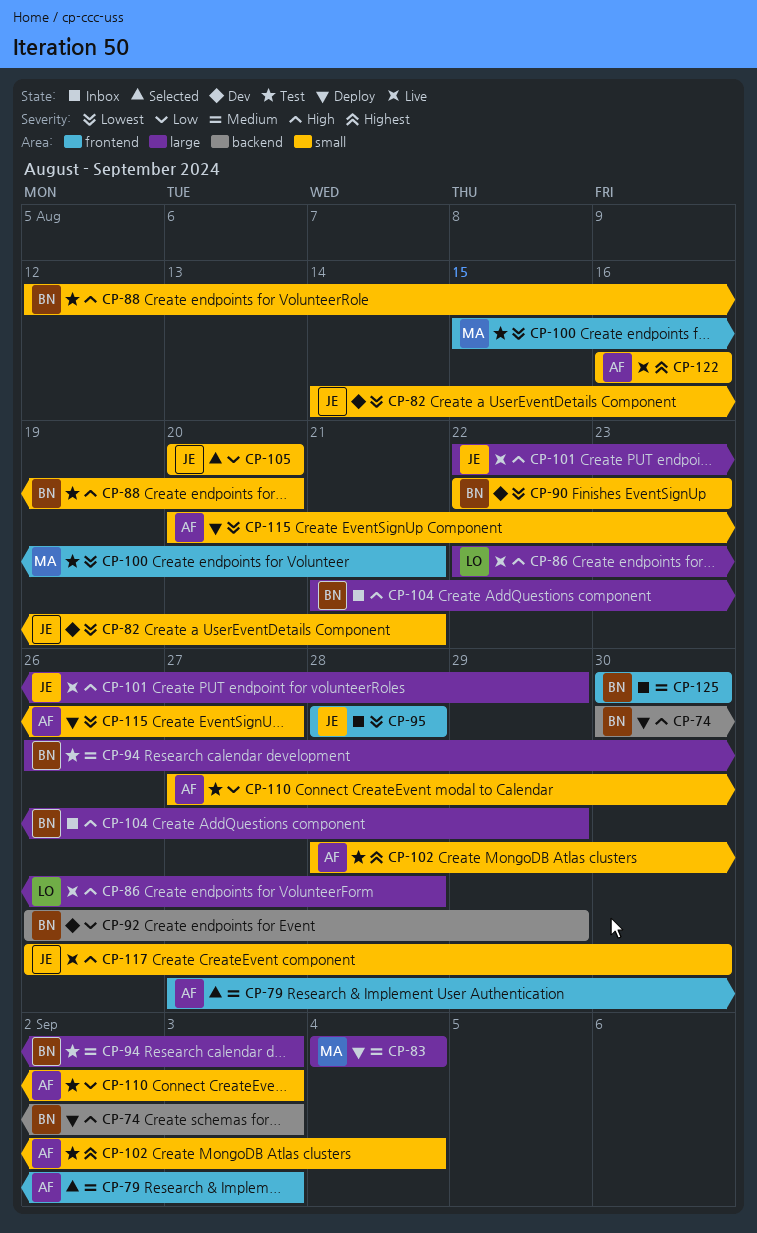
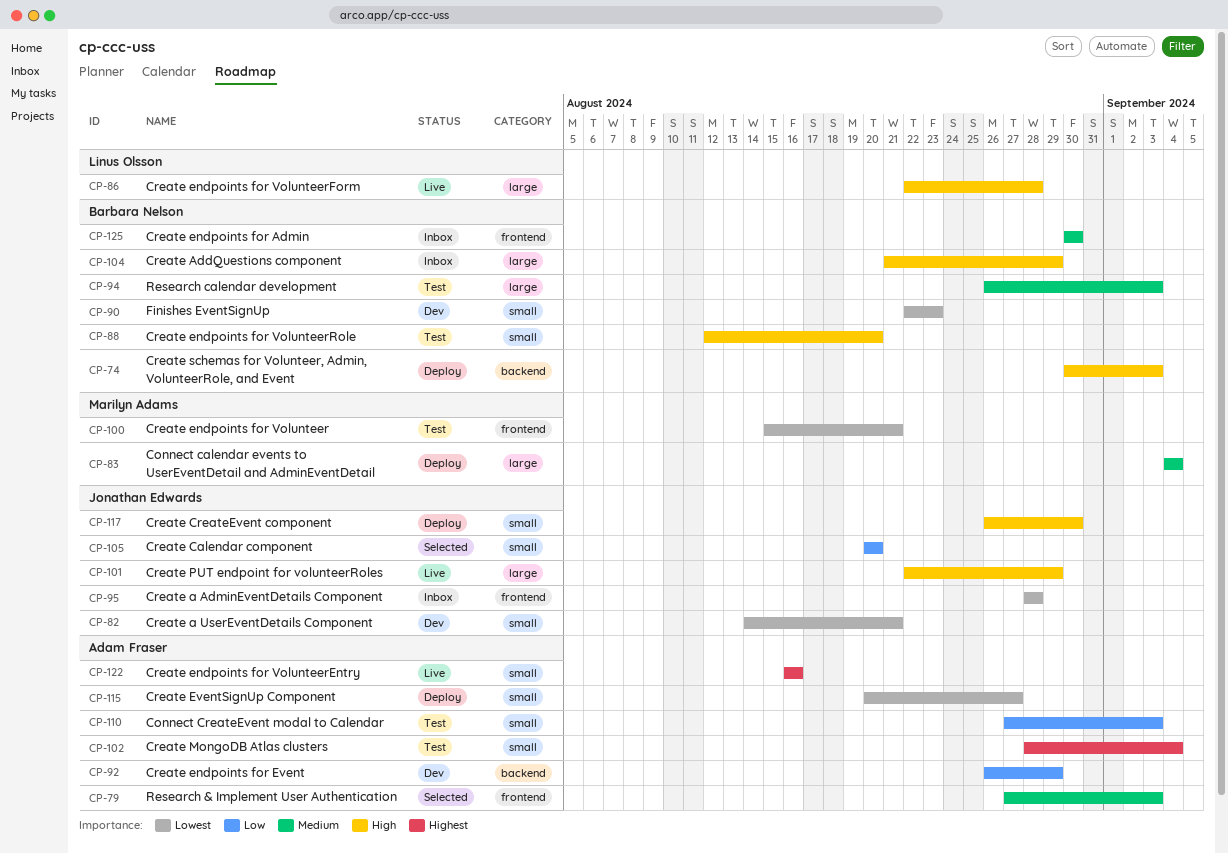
CP-92, owner: Barbara Nelson -> Adam Fraser
CP-117, status: Live -> Deploy

